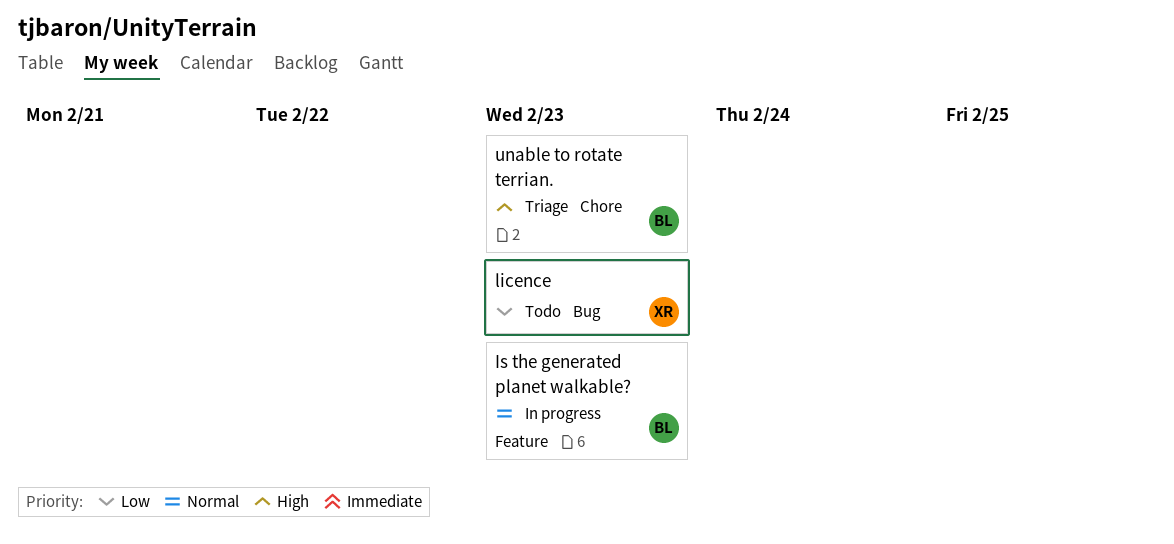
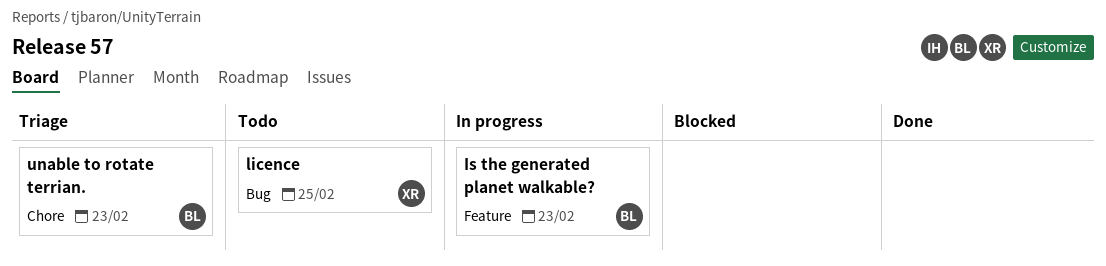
licence, due: Feb 23 -> Feb 25

